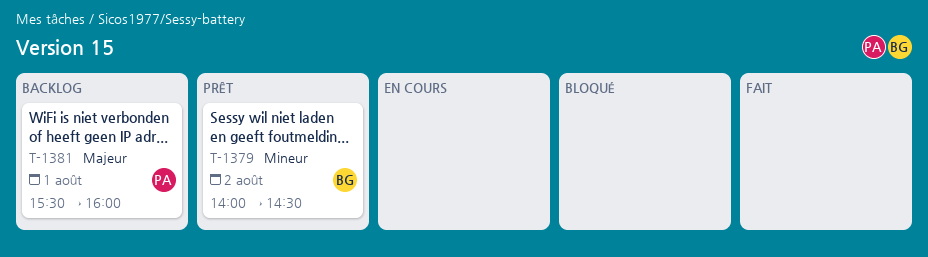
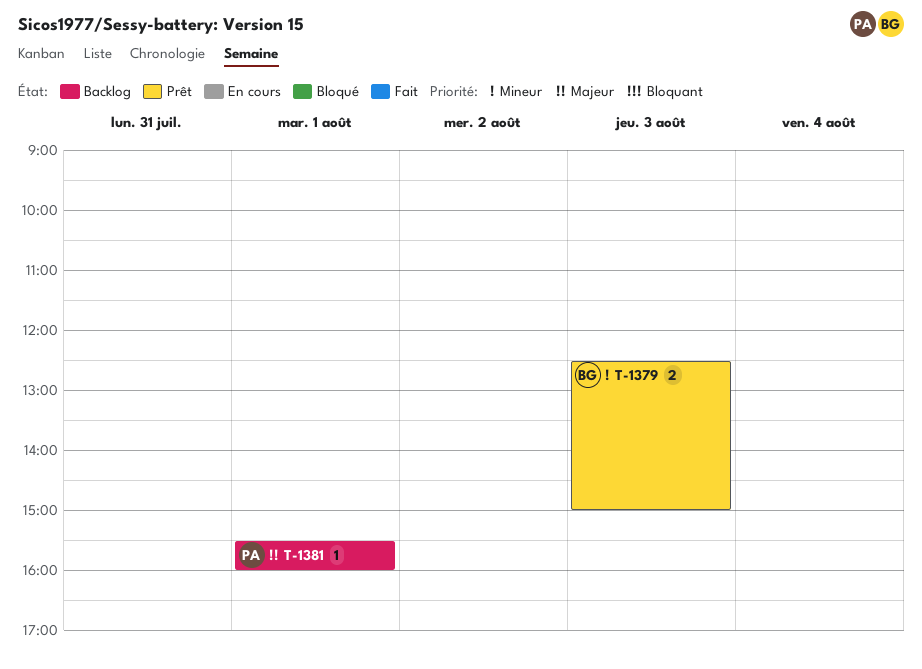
T-1379, day: Aug 2 -> Aug 3
T-1379, begins: 14:00 -> 12:30
T-1379, ends: 14:30 -> 15:00

